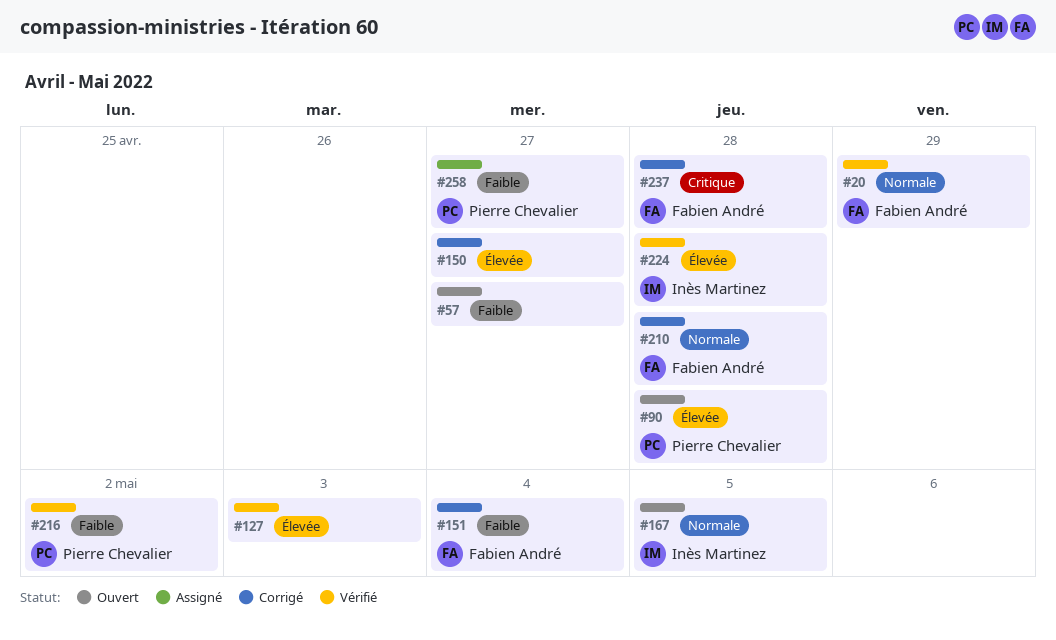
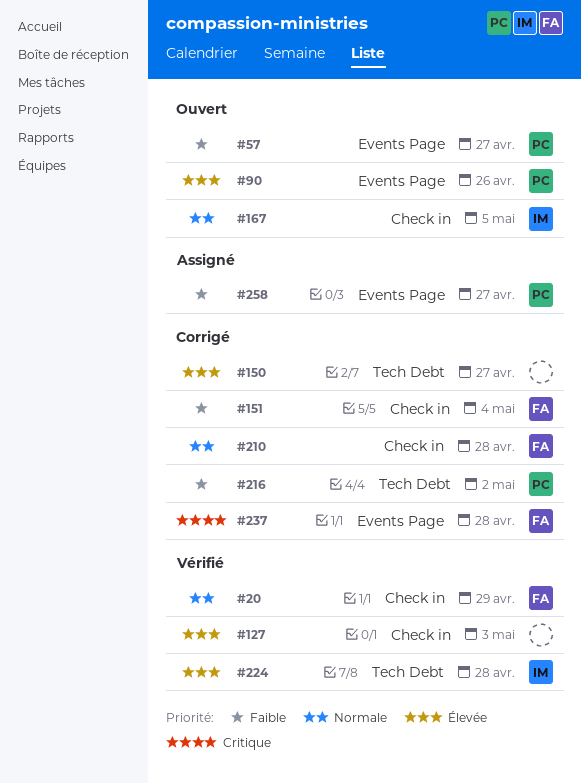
#57, owner: none -> Pierre Chevalier
#90, due: Apr 28 -> Apr 26
#216, status: Vérifié -> Corrigé

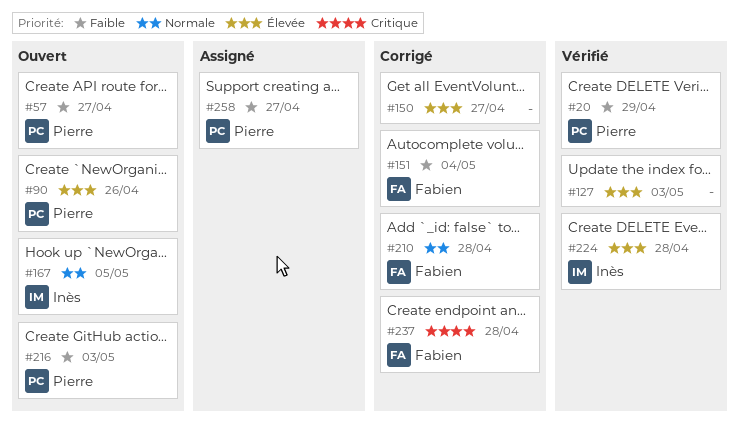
#20, owner: Fabien -> Pierre
#20, priority: Normale -> Faible
#216, status: Corrigé -> Ouvert
#216, due: May 2 -> May 3

